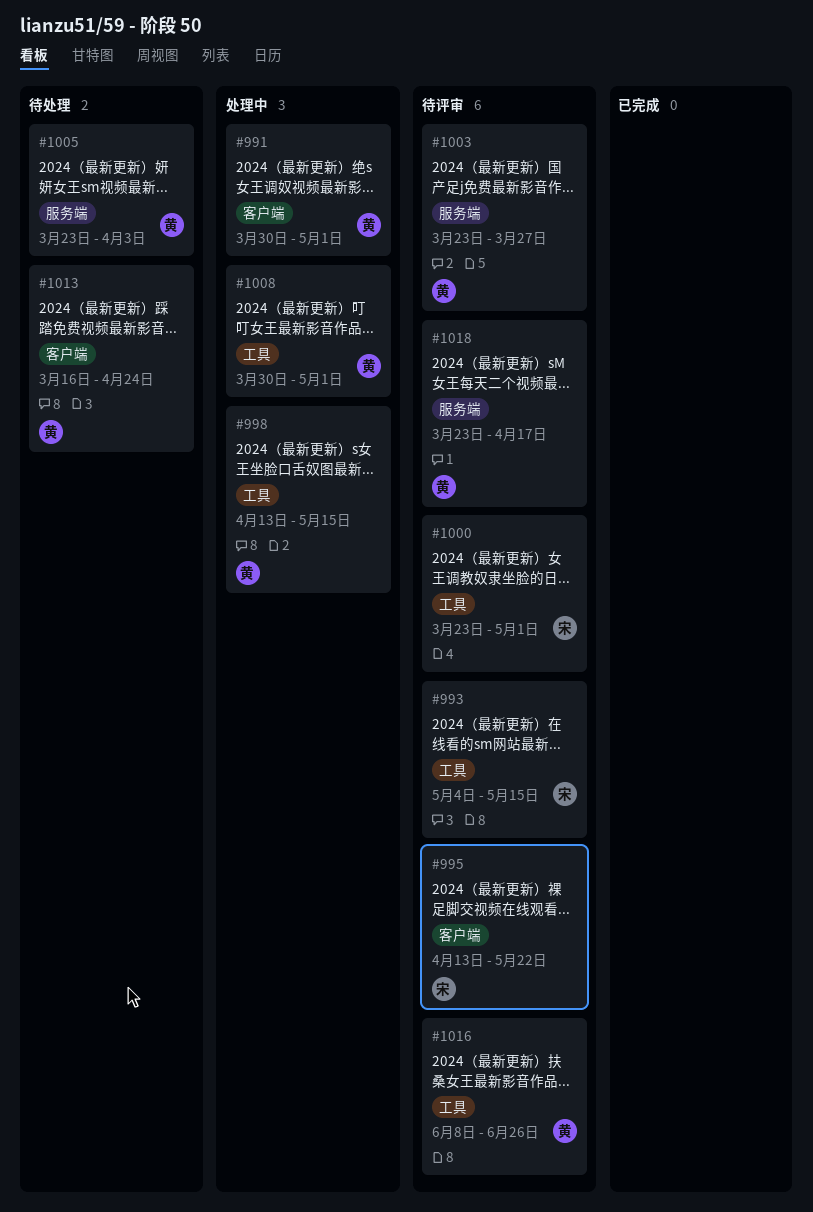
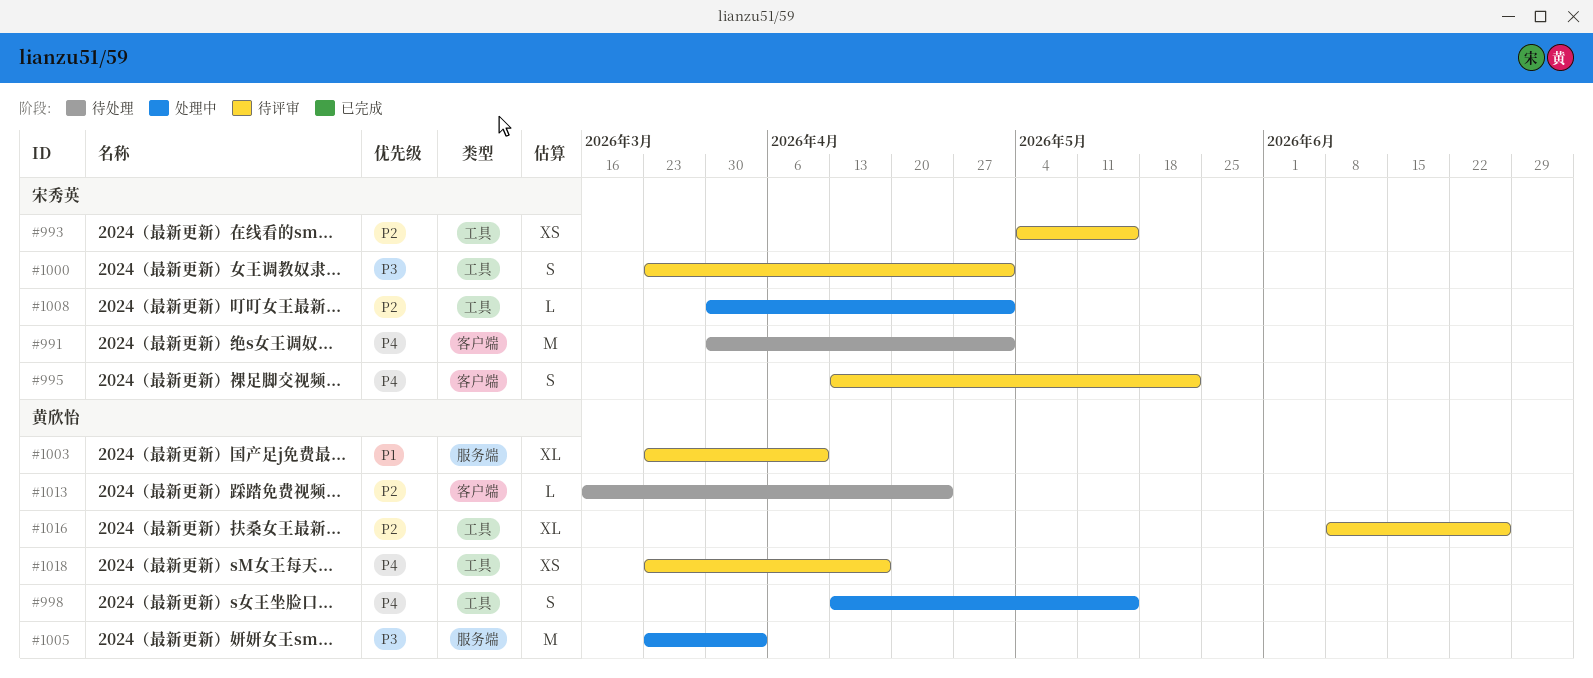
#991, status: 处理中 -> 待处理
#991, owner: 黄欣怡 -> 宋秀英
#1003, due: Mar 27 -> Apr 10
#1005, status: 待处理 -> 处理中
#1008, owner: 黄欣怡 -> 宋秀英
#1018, label: 服务端 -> 工具

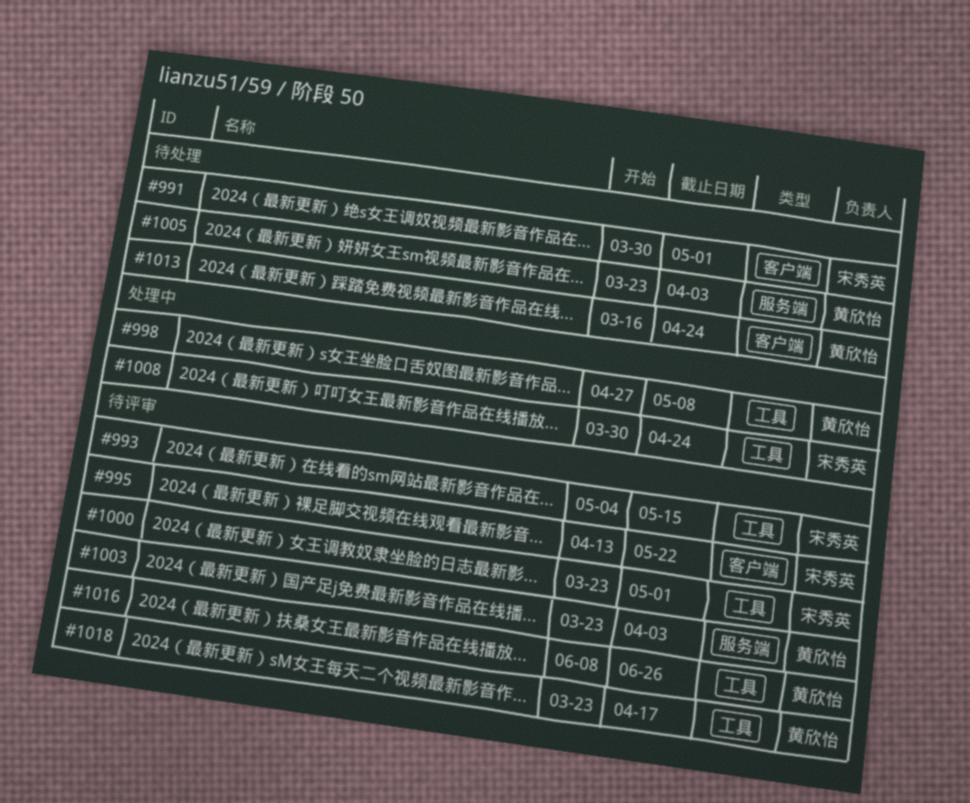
#998, start: Apr 13 -> Apr 27
#998, due: May 15 -> May 8
#1003, due: Apr 10 -> Apr 3
#1005, status: 处理中 -> 待处理
#1008, due: May 1 -> Apr 24

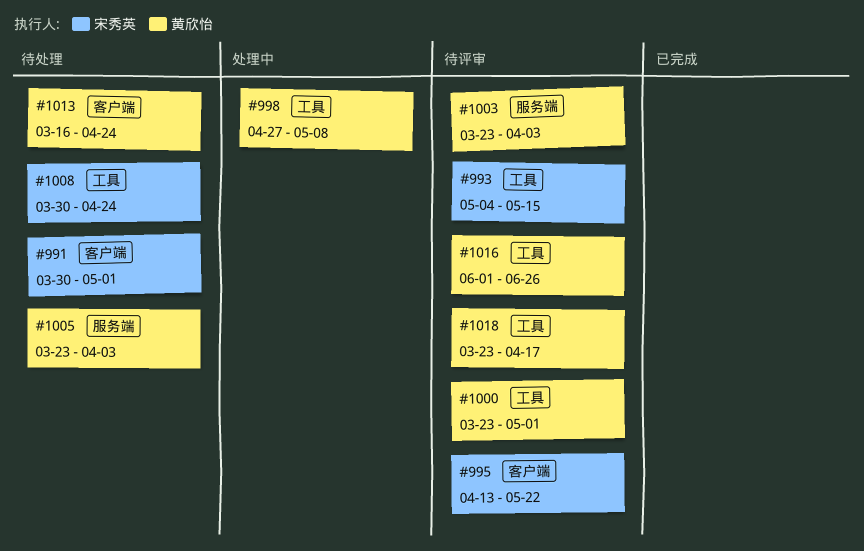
#1000, owner: 宋秀英 -> 黄欣怡
#1008, status: 处理中 -> 待处理
#1016, start: Jun 8 -> Jun 1

